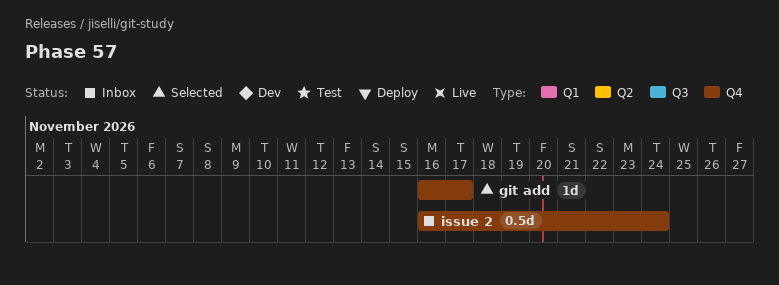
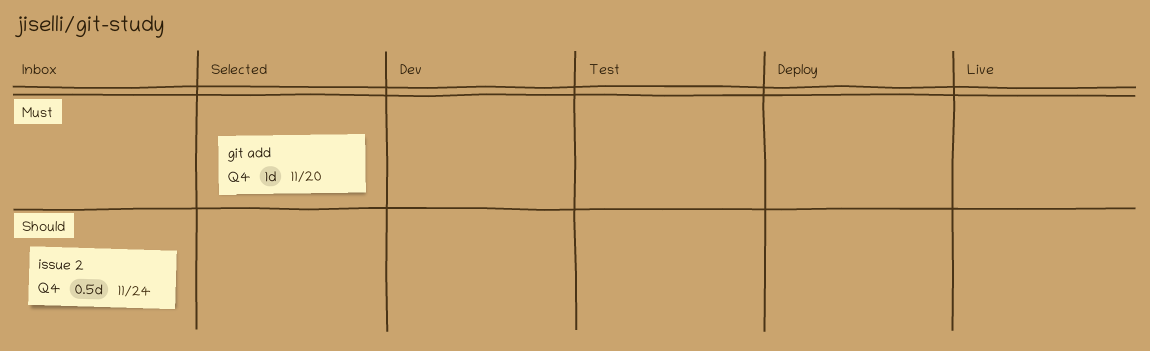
git add, due: Nov 17 -> Nov 20

